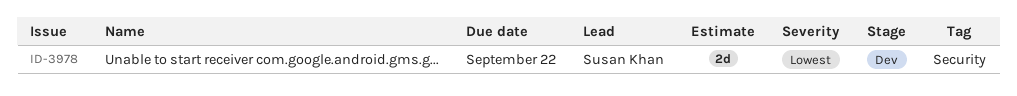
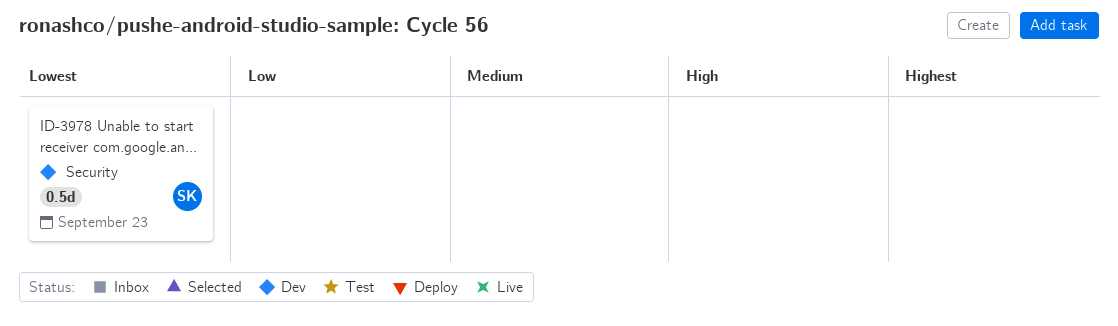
ID-3978, estimate: 2d -> 0.5d
ID-3978, due: Sep 22 -> Sep 23

